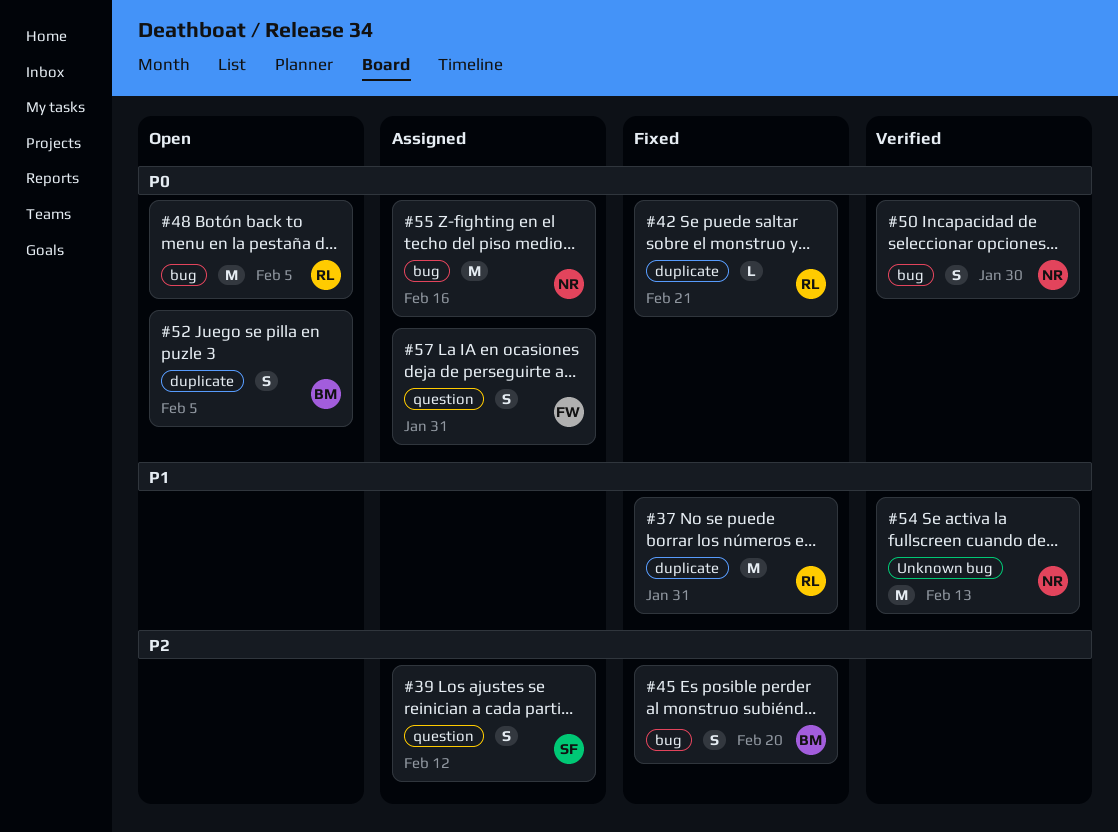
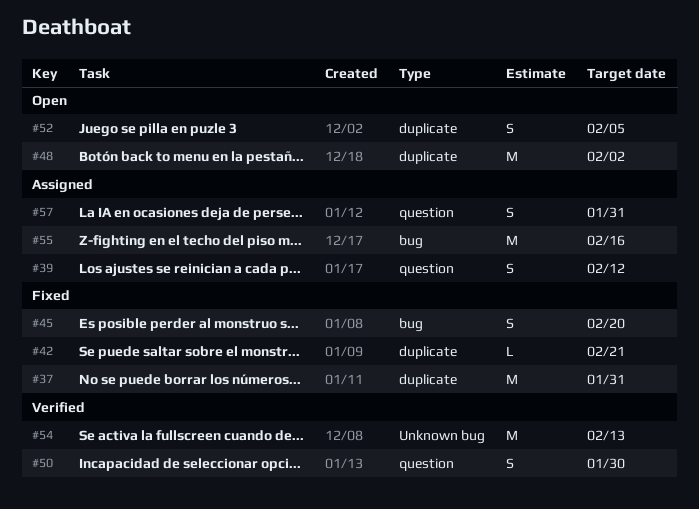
#48, label: bug -> duplicate
#48, due: Feb 5 -> Feb 2
#50, label: bug -> question

